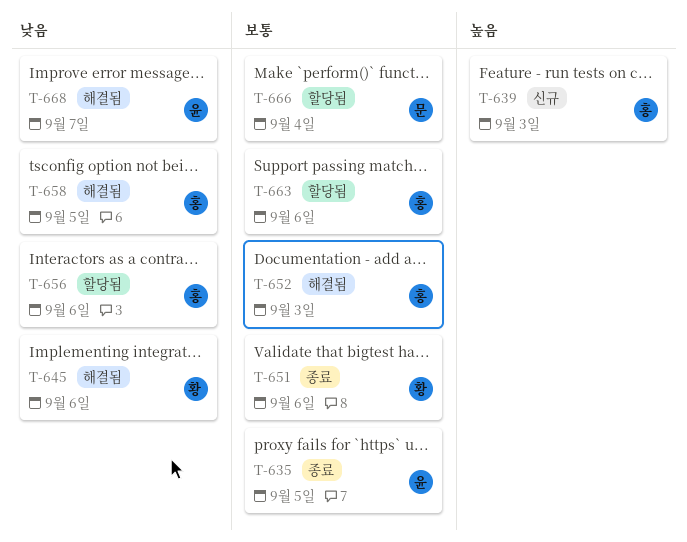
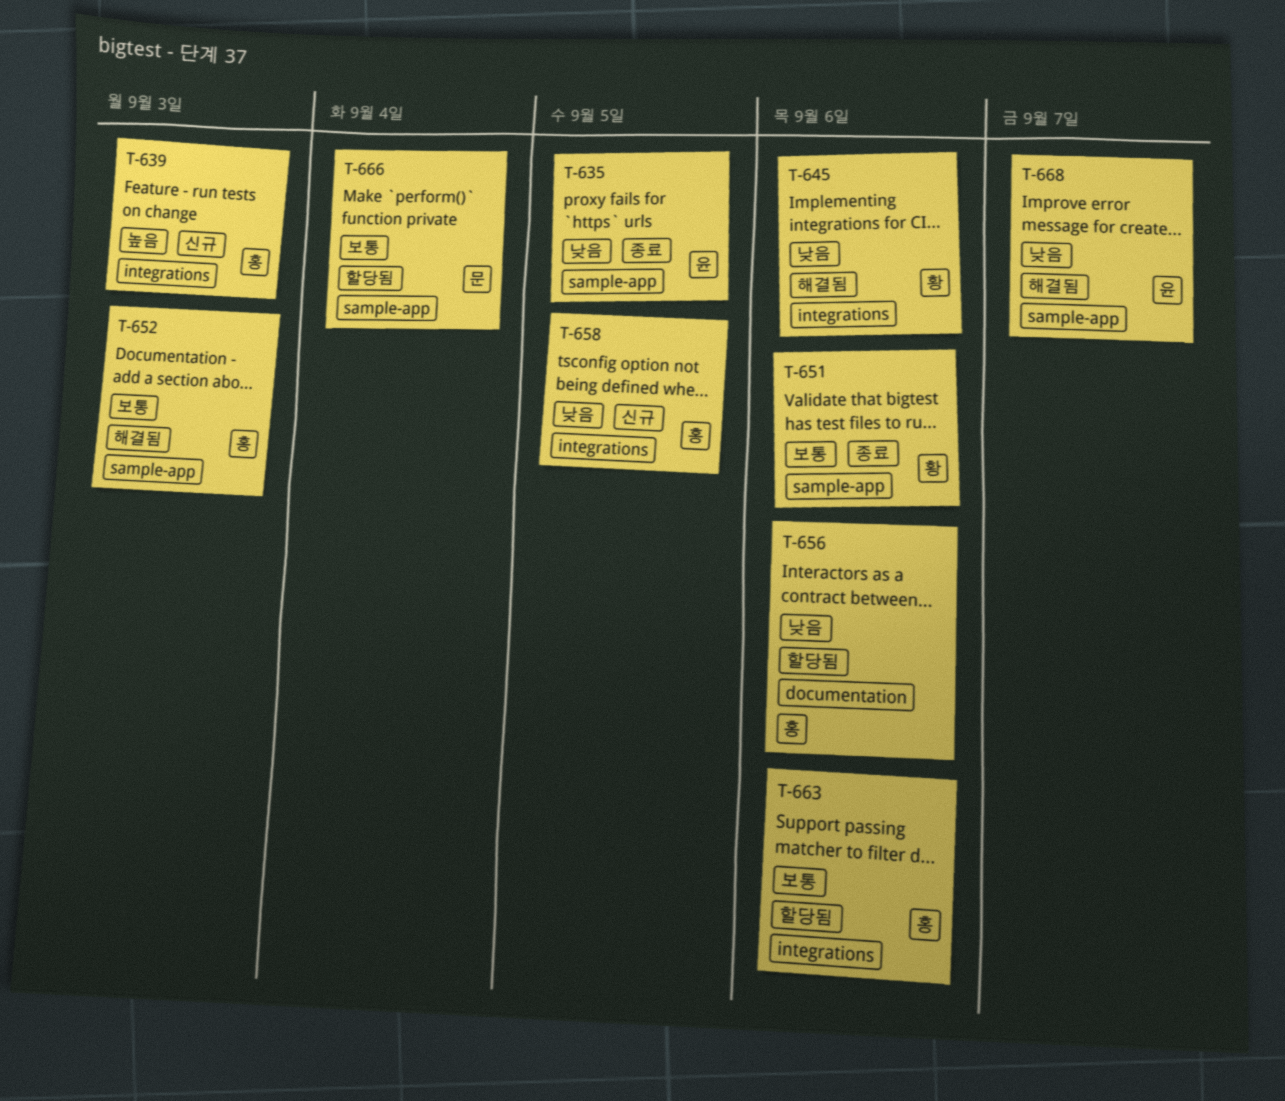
T-635, priority: 보통 -> 낮음
T-658, status: 해결됨 -> 신규

